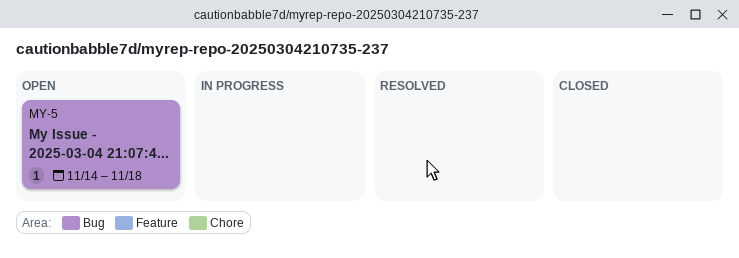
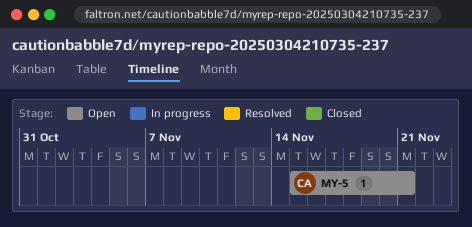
MY-5, start: Nov 14 -> Nov 15
MY-5, due: Nov 18 -> Nov 21

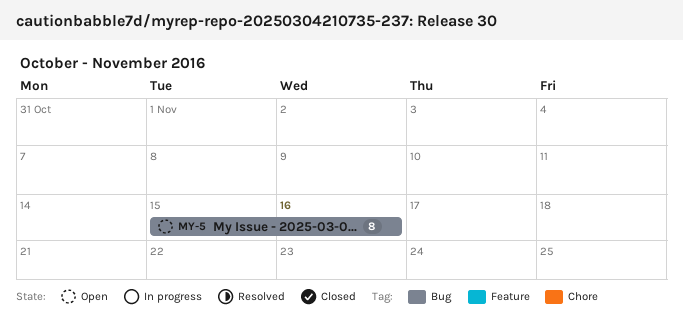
MY-5, estimate: 1 -> 8
MY-5, due: Nov 21 -> Nov 16

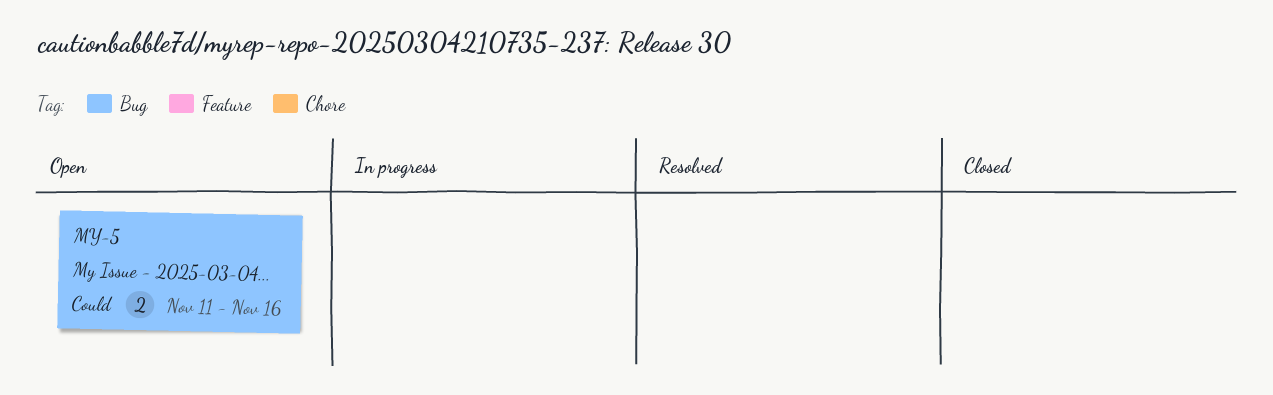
MY-5, estimate: 8 -> 2
MY-5, start: Nov 15 -> Nov 11

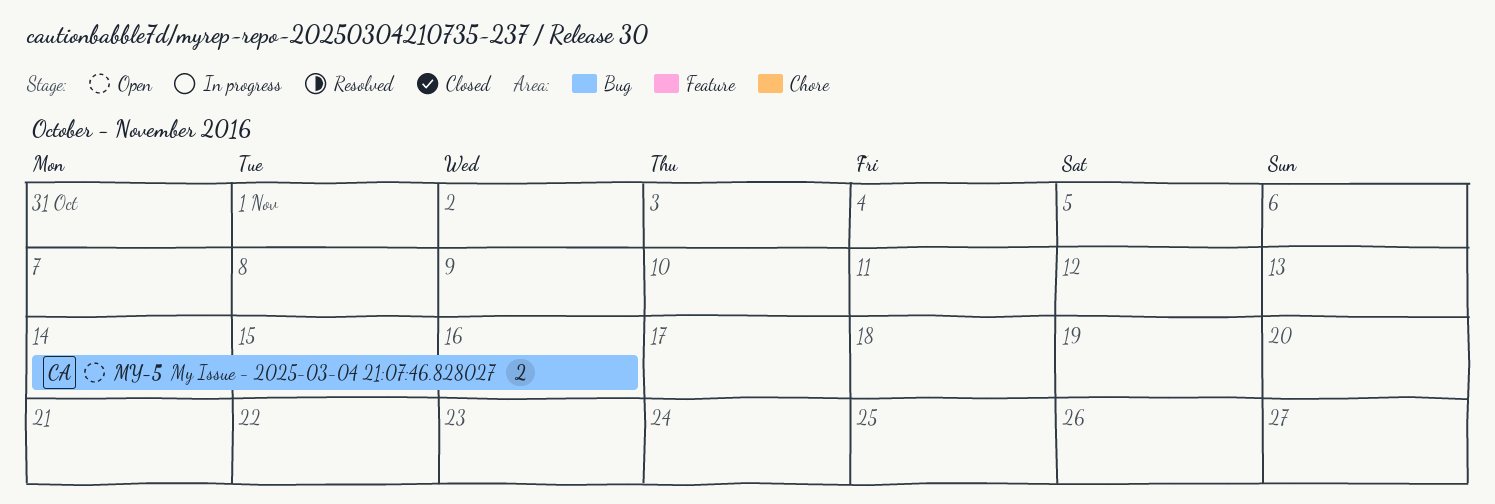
MY-5, start: Nov 11 -> Nov 14

